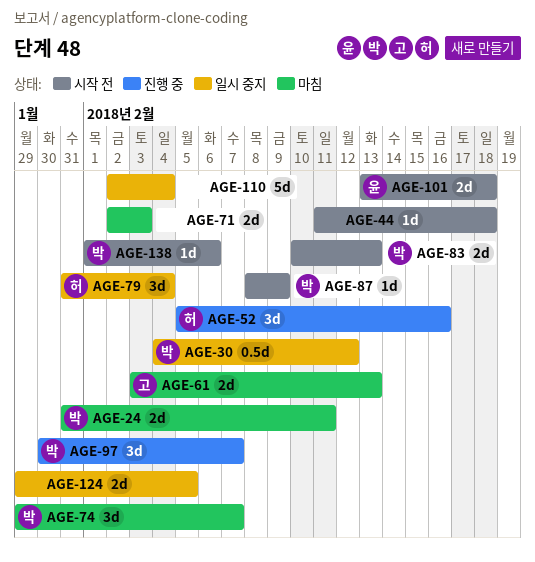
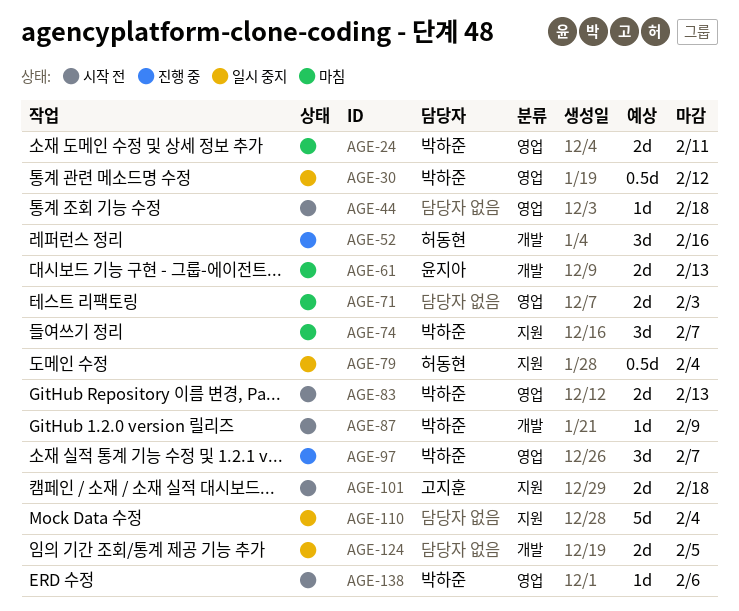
AGE-61, owner: 고지훈 -> 윤지아
AGE-79, estimate: 3d -> 0.5d
AGE-101, owner: 윤지아 -> 고지훈

